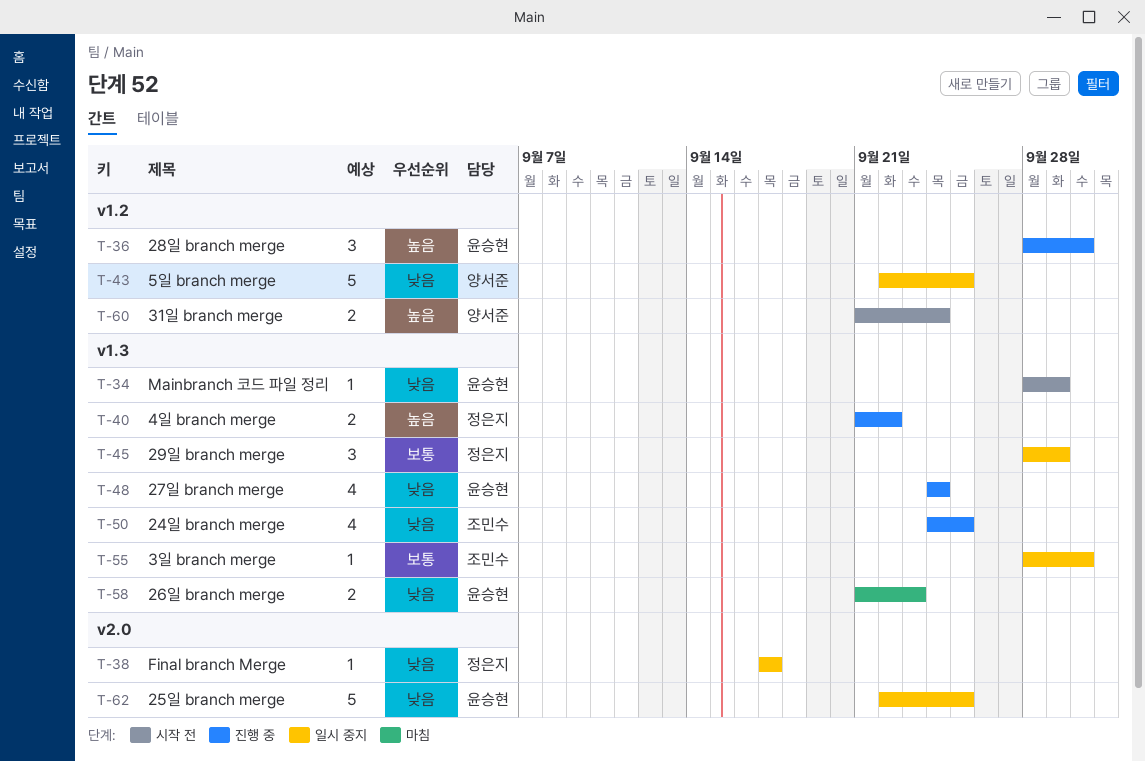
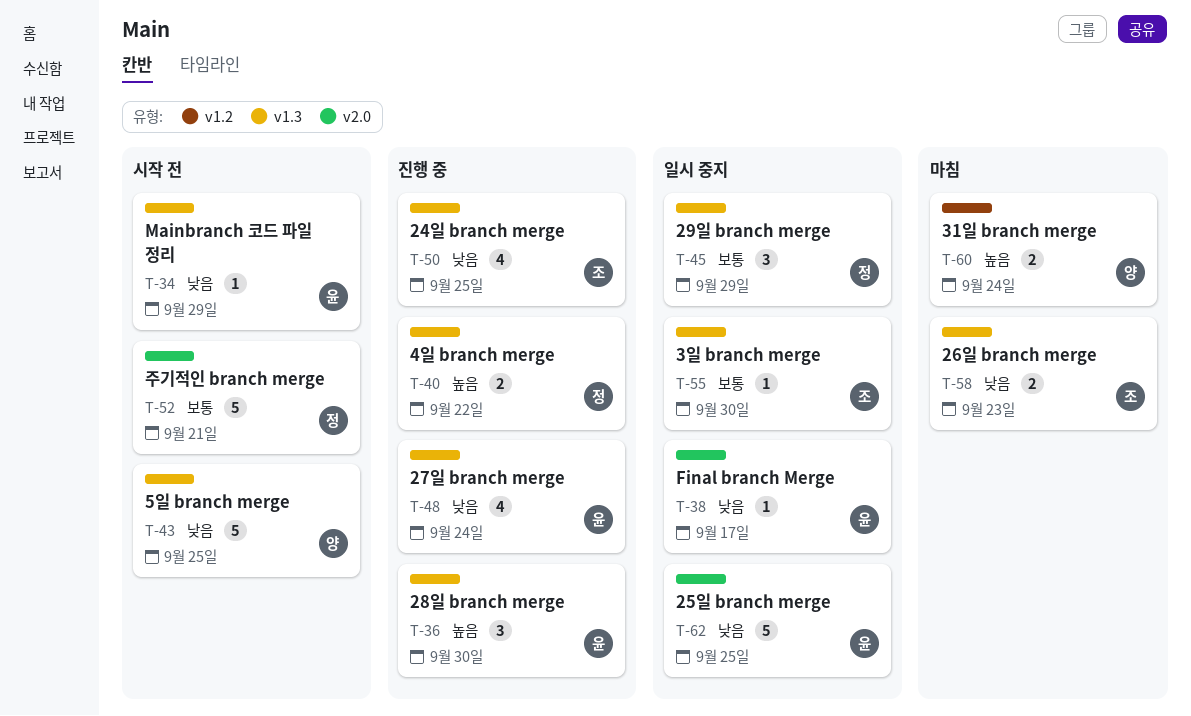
T-36, label: v1.2 -> v1.3
T-38, owner: 정은지 -> 윤승현
T-43, status: 일시 중지 -> 시작 전
T-43, label: v1.2 -> v1.3
T-52: none -> present
T-58, owner: 윤승현 -> 조민수
T-60, status: 시작 전 -> 마침

